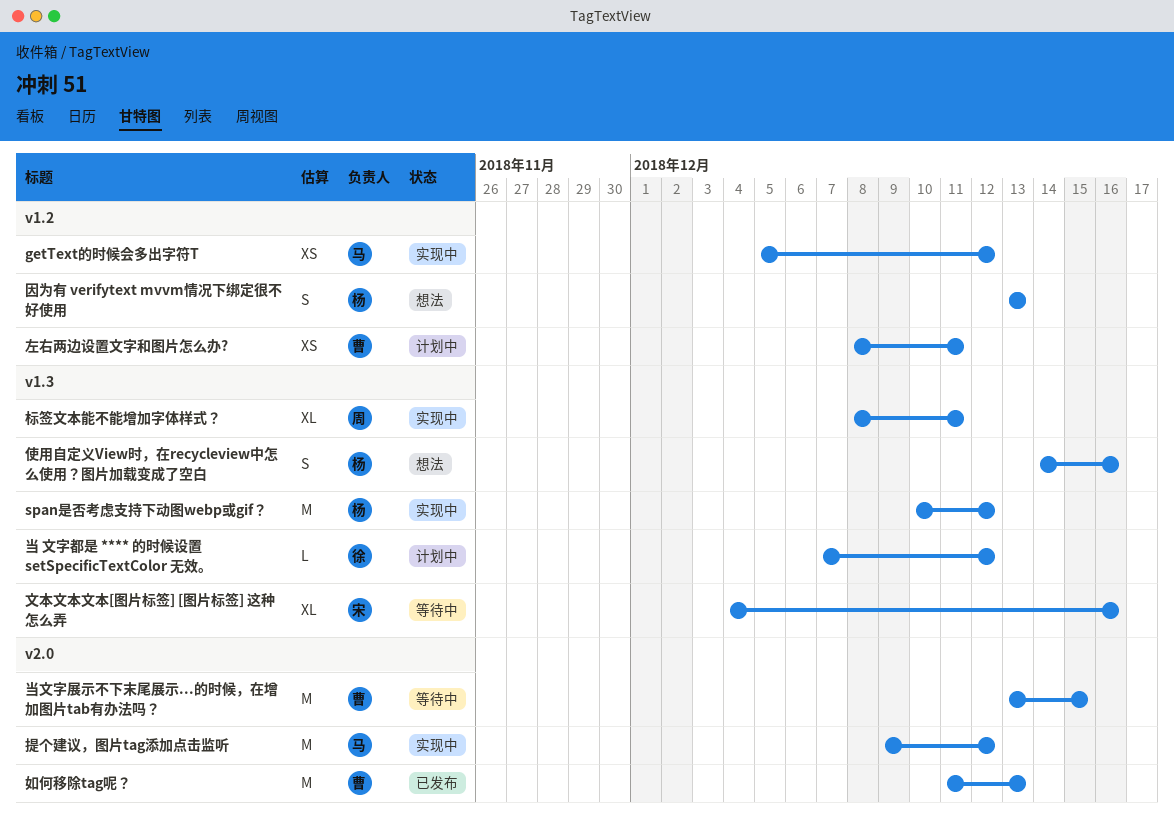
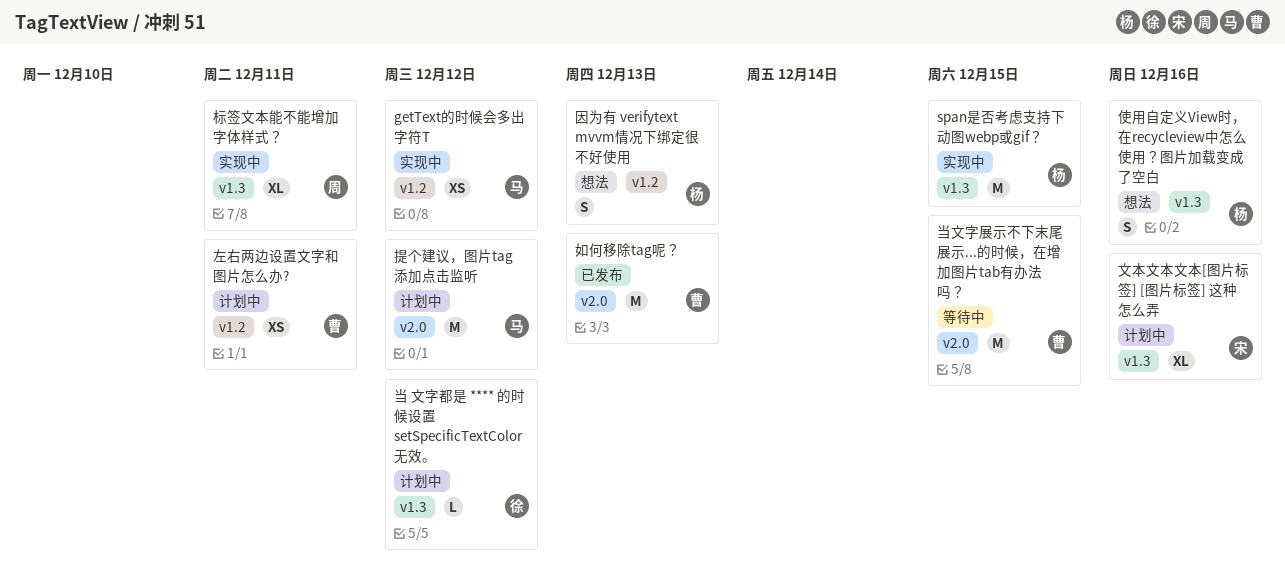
span是否考虑支持下动图webp或gif？, due: Dec 12 -> Dec 15
提个建议，图片tag添加点击监听, status: 实现中 -> 计划中
文本文本文本[图片标签] [图片标签] 这种怎么弄, status: 等待中 -> 计划中

